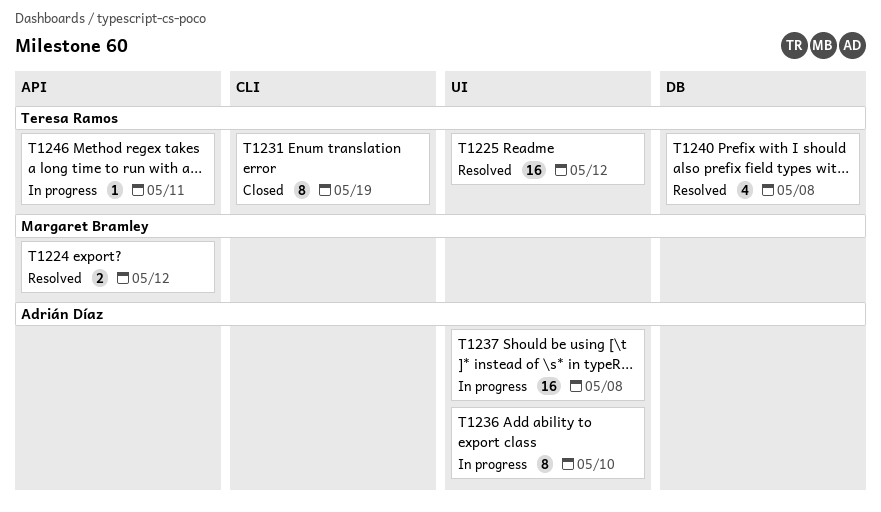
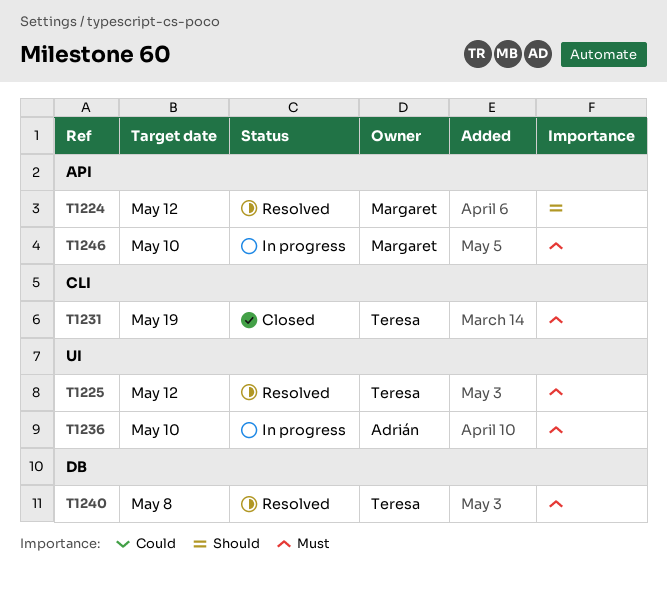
T1237: present -> none
T1246, owner: Teresa Ramos -> Margaret Bramley
T1246, due: May 11 -> May 10

